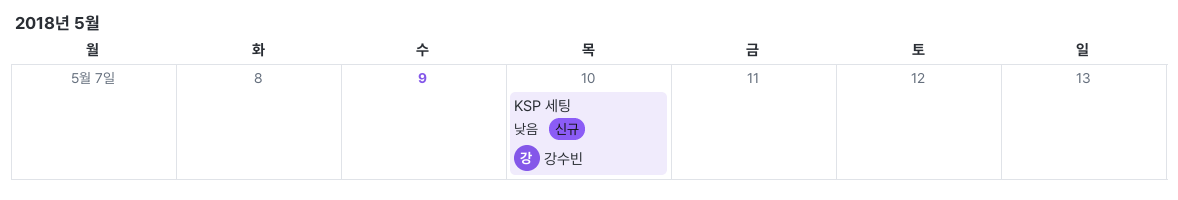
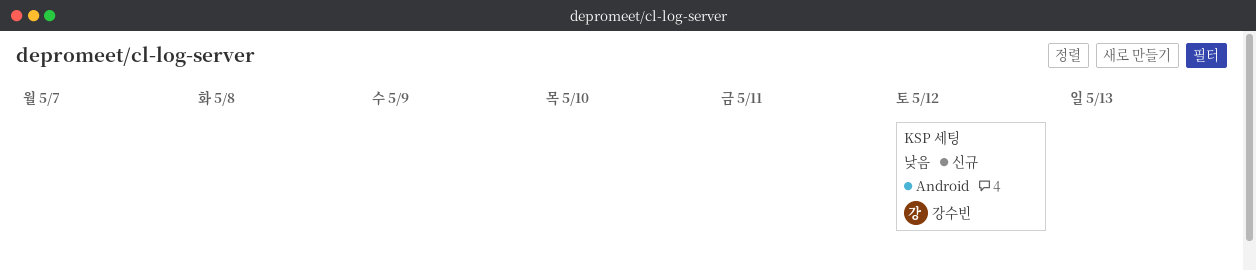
KSP 세팅, due: May 10 -> May 12

